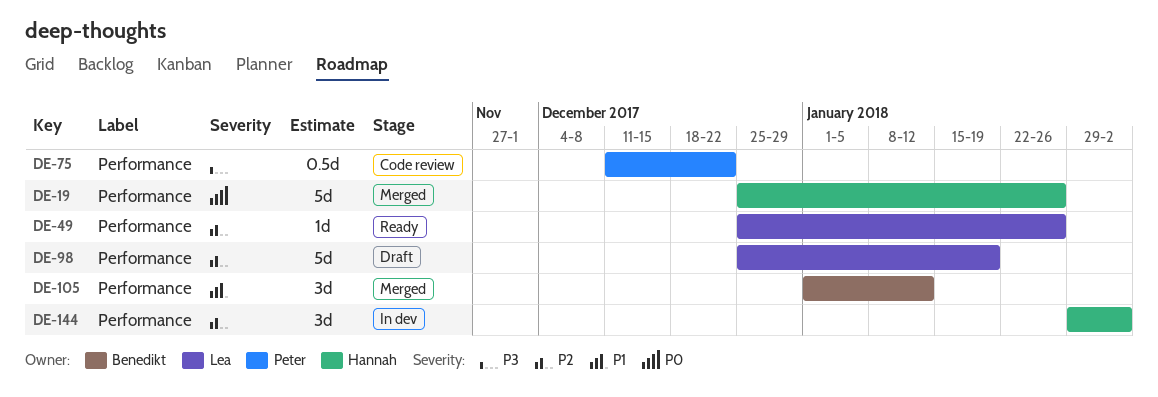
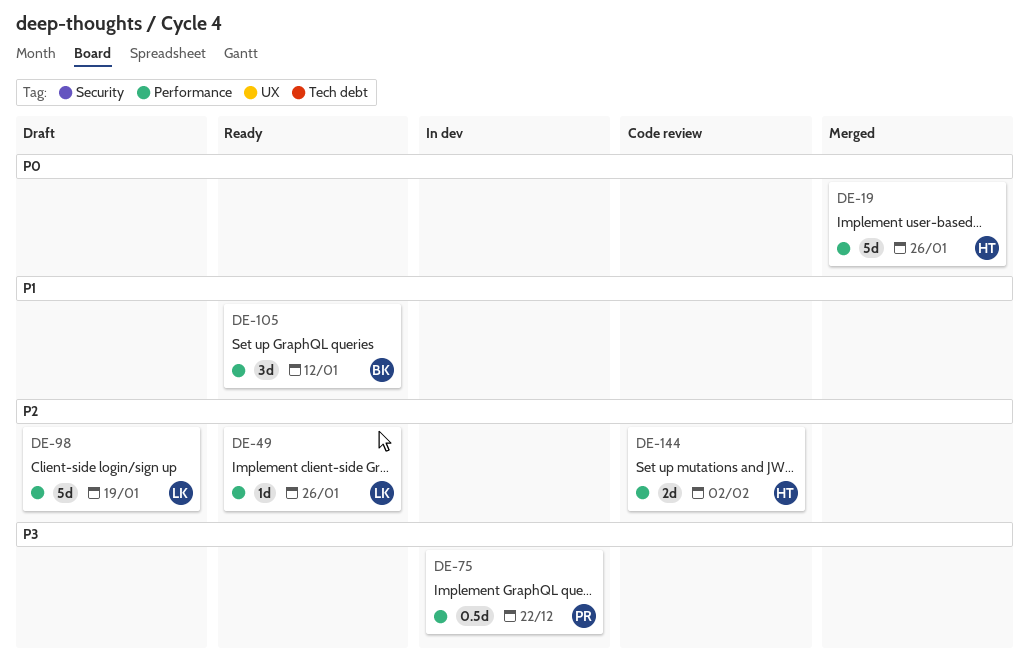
DE-75, status: Code review -> In dev
DE-105, status: Merged -> Ready
DE-144, status: In dev -> Code review
DE-144, estimate: 3d -> 2d

